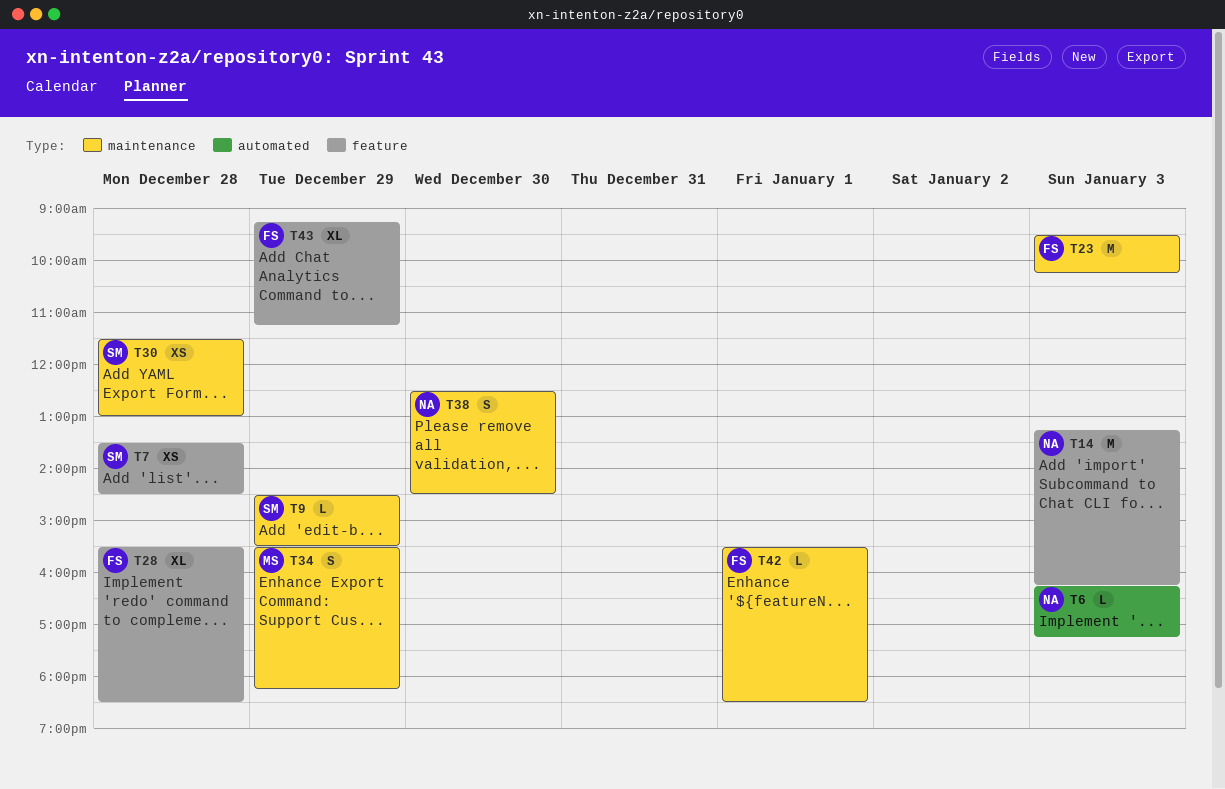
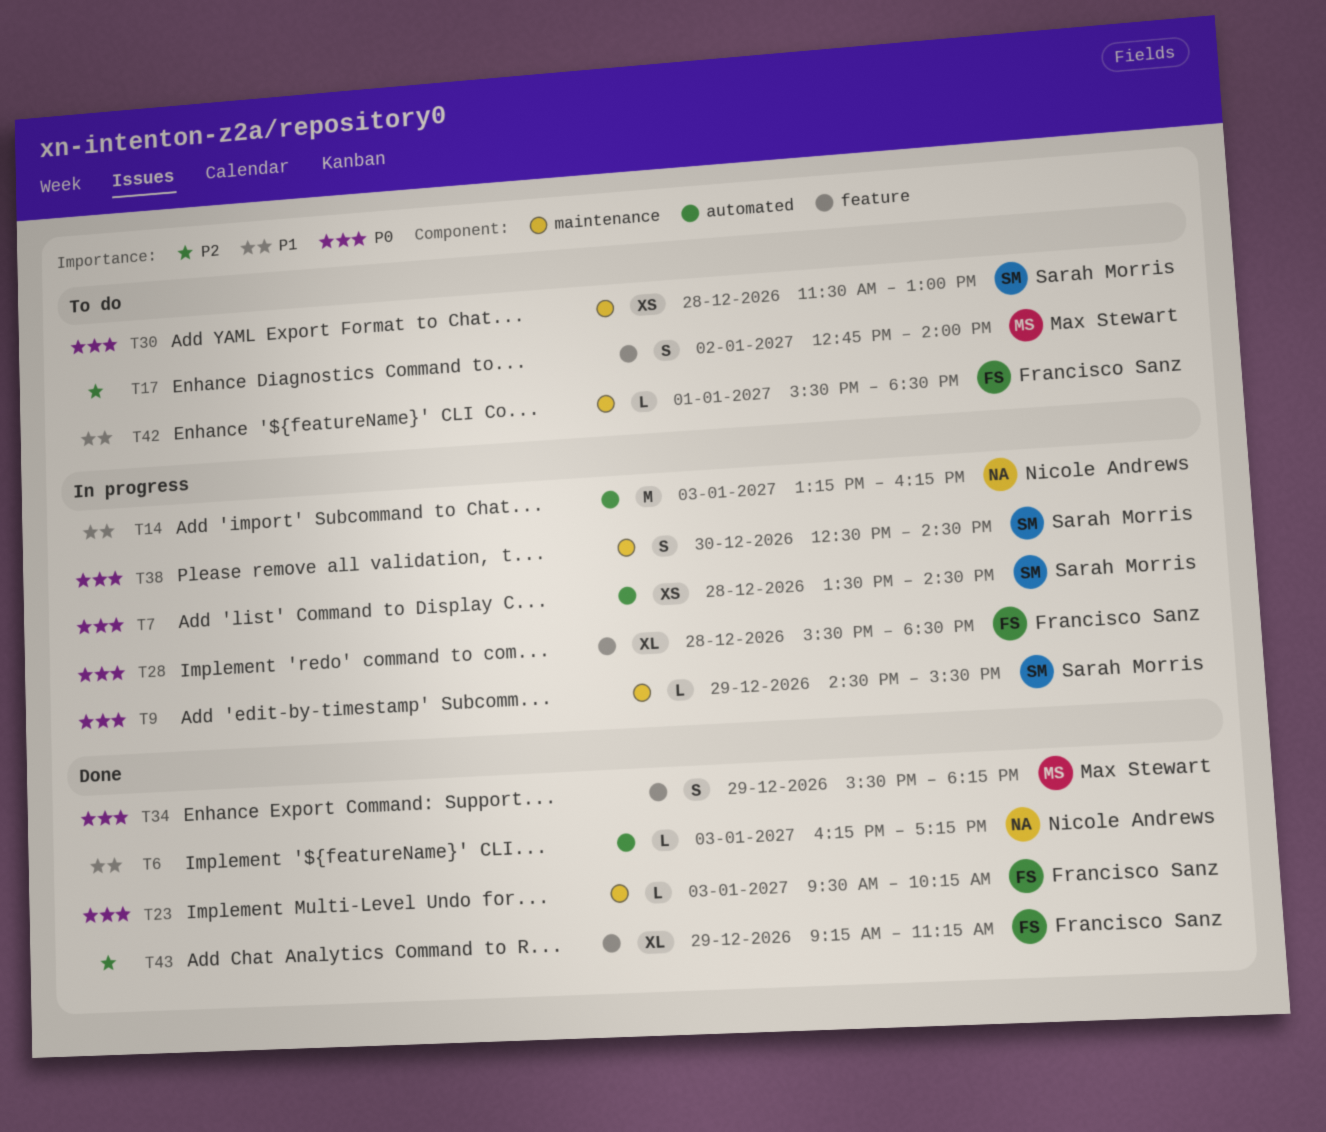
T7, label: feature -> automated
T14, label: feature -> automated
T17: none -> present
T23, estimate: M -> L
T34, label: maintenance -> feature
T38, owner: Nicole Andrews -> Sarah Morris

